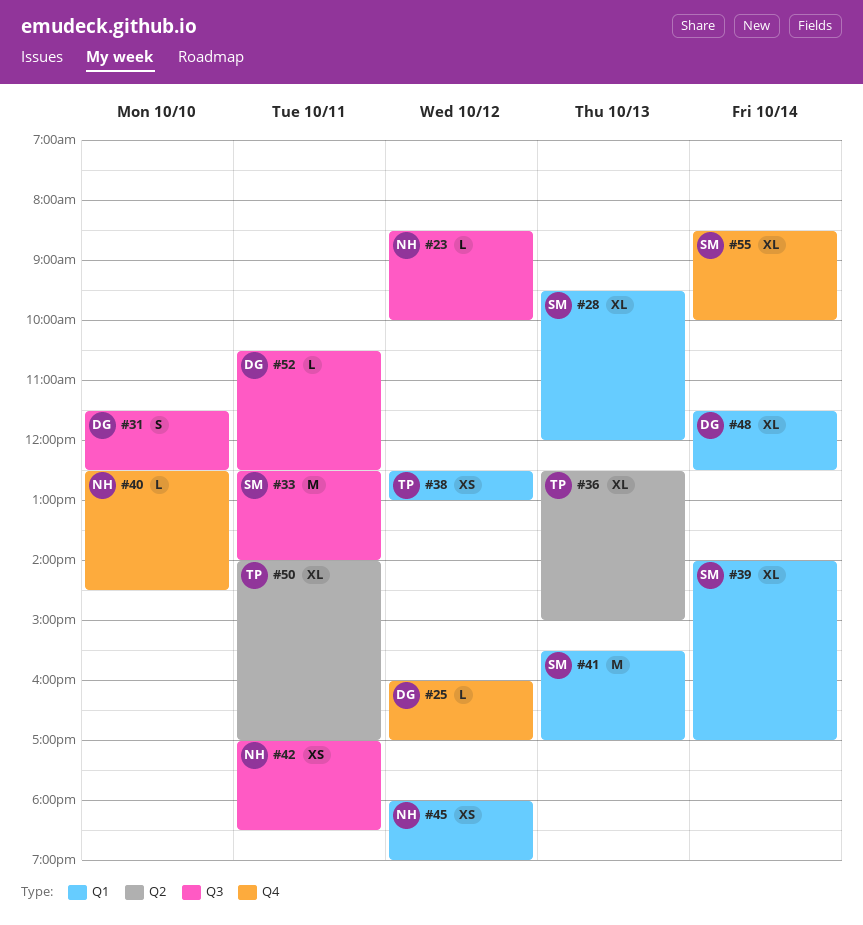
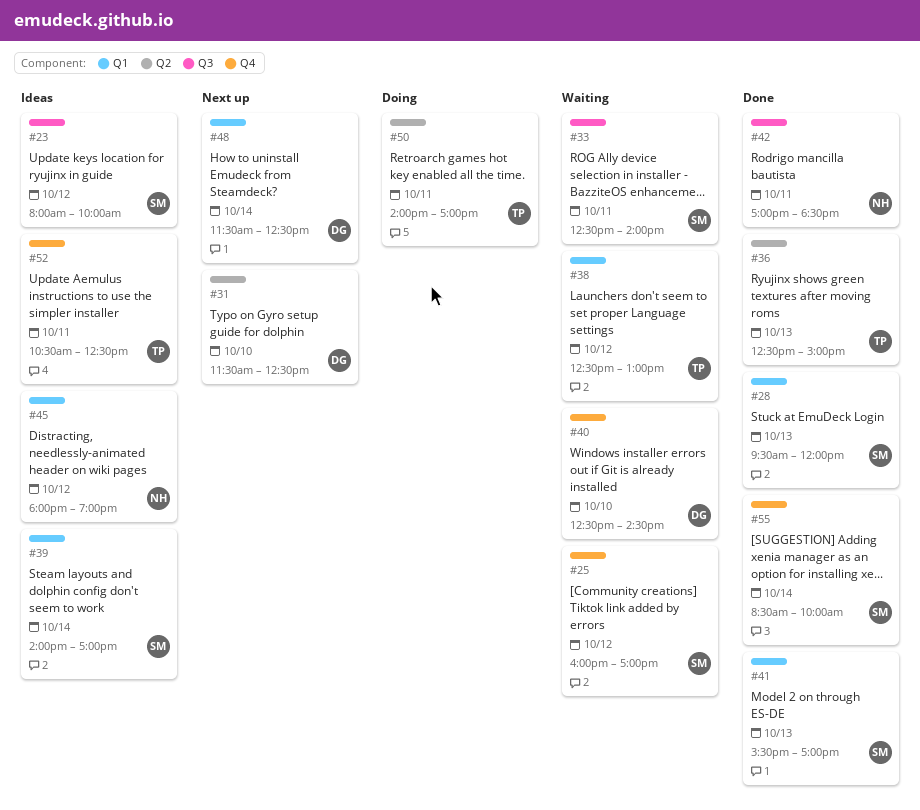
#23, owner: NH -> SM
#23, begins: 08:30 -> 08:00
#25, owner: DG -> SM
#31, label: Q3 -> Q2
#40, owner: NH -> DG
#52, owner: DG -> TP
#52, label: Q3 -> Q4

